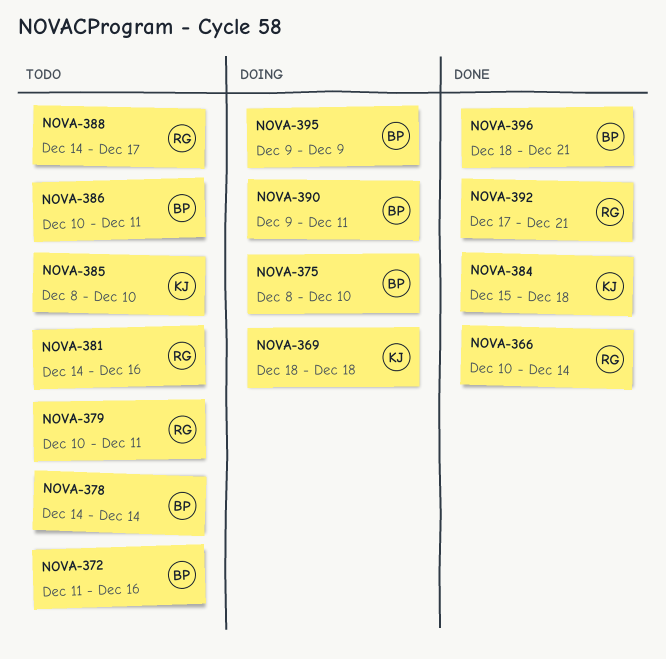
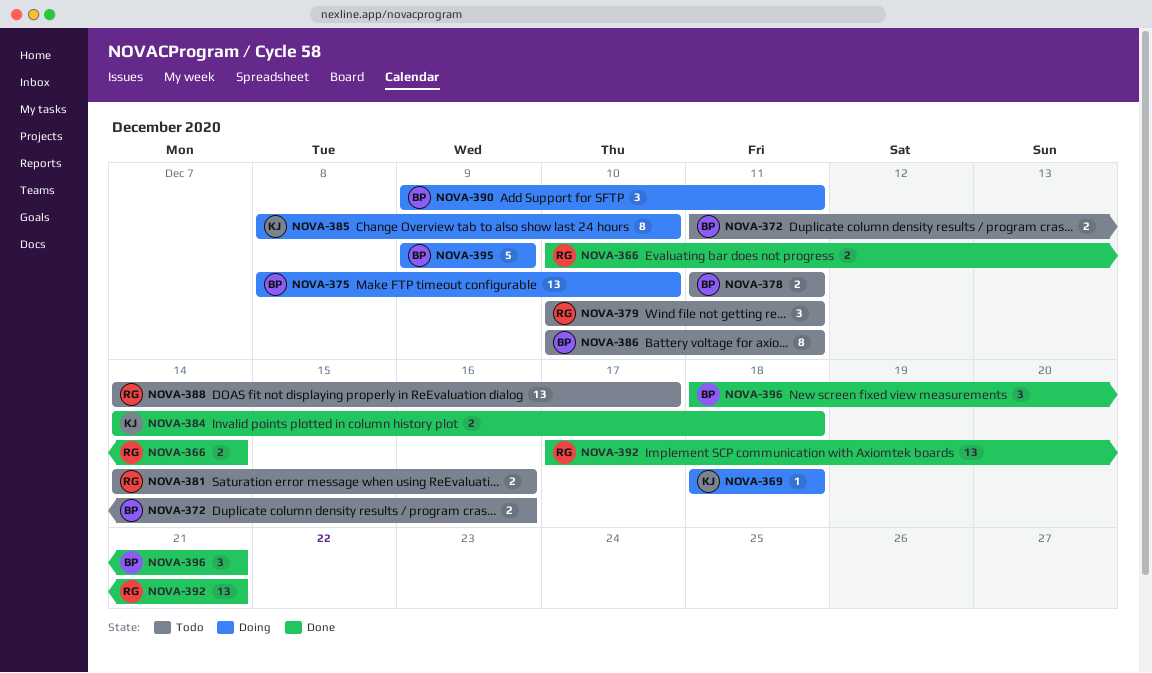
NOVA-378, start: Dec 14 -> Dec 11
NOVA-378, due: Dec 14 -> Dec 11
NOVA-384, start: Dec 15 -> Dec 14
NOVA-385, status: Todo -> Doing

